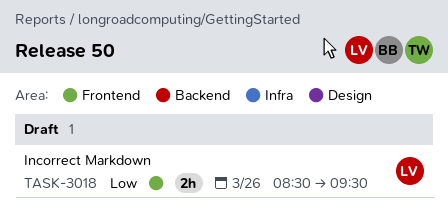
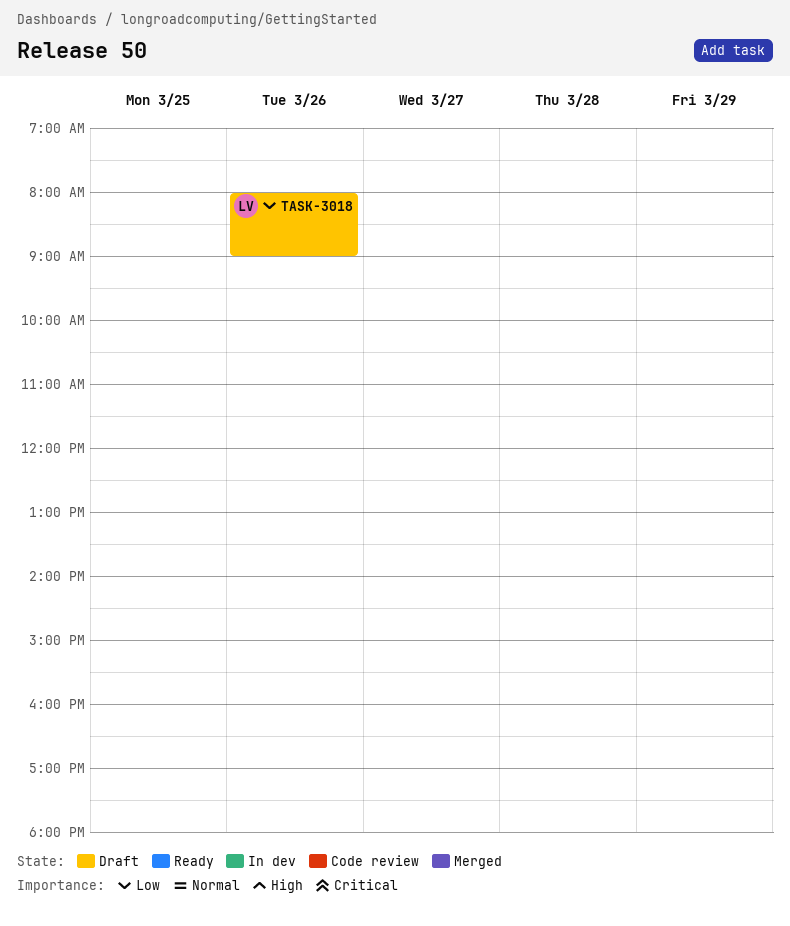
TASK-3018, begins: 08:30 -> 08:00
TASK-3018, ends: 09:30 -> 09:00

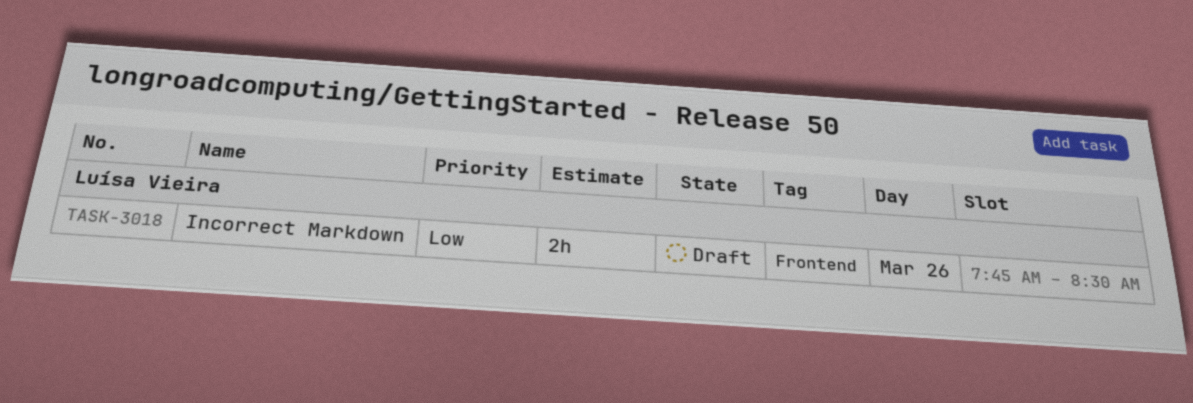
TASK-3018, begins: 08:00 -> 07:45
TASK-3018, ends: 09:00 -> 08:30

